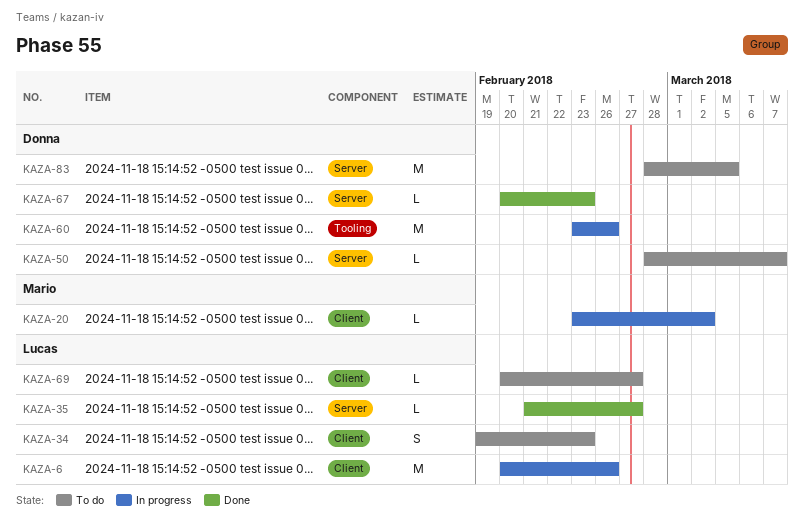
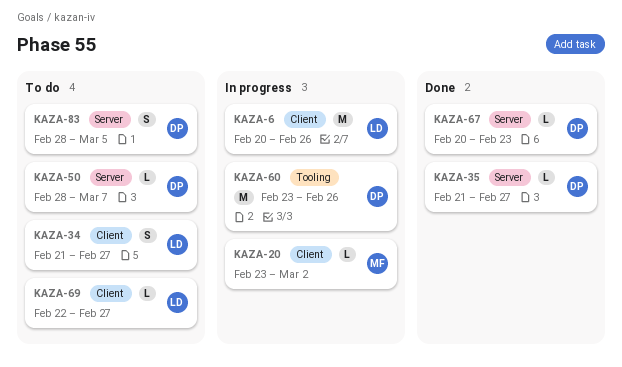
KAZA-34, start: Feb 19 -> Feb 21
KAZA-34, due: Feb 23 -> Feb 27
KAZA-35, owner: Lucas -> Donna
KAZA-69, start: Feb 20 -> Feb 22
KAZA-83, estimate: M -> S

